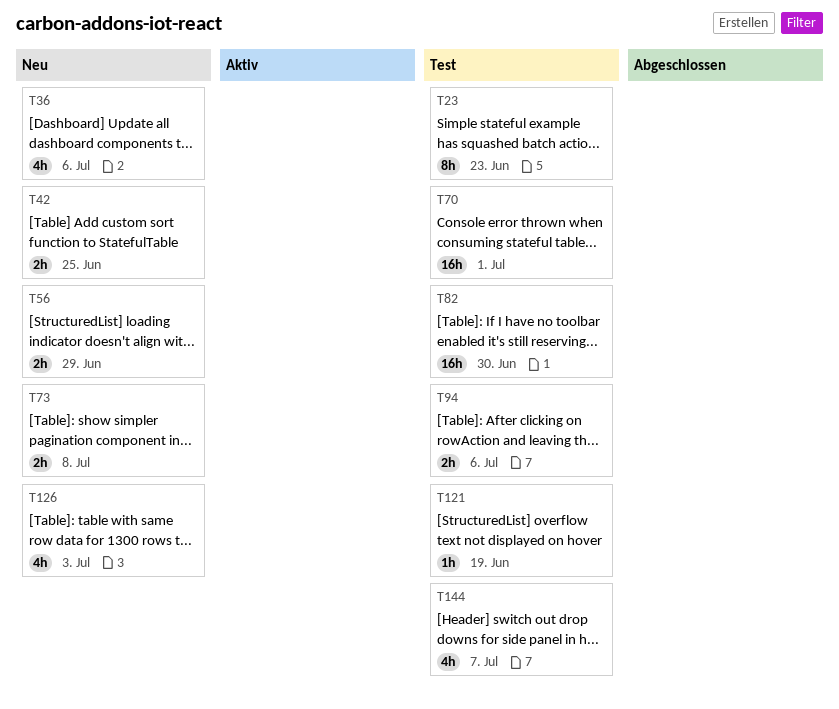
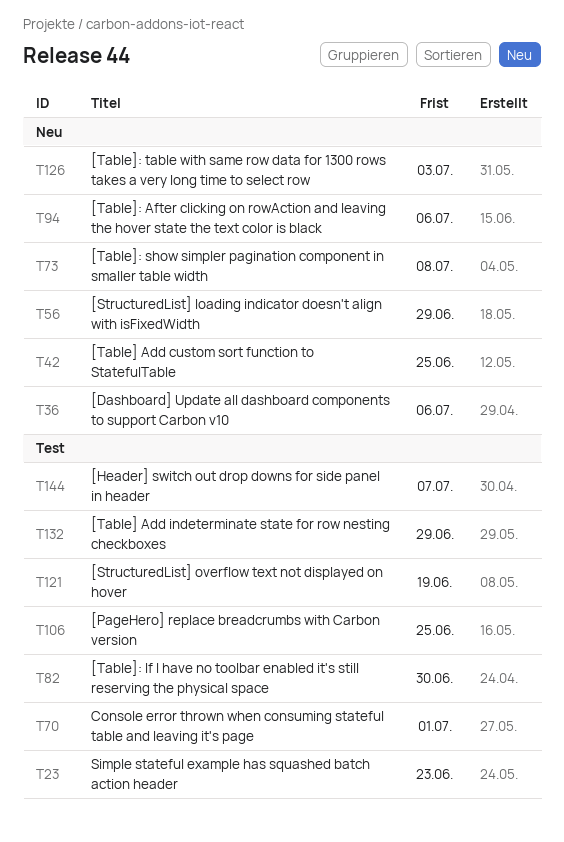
T94, status: Test -> Neu
T106: none -> present
T132: none -> present

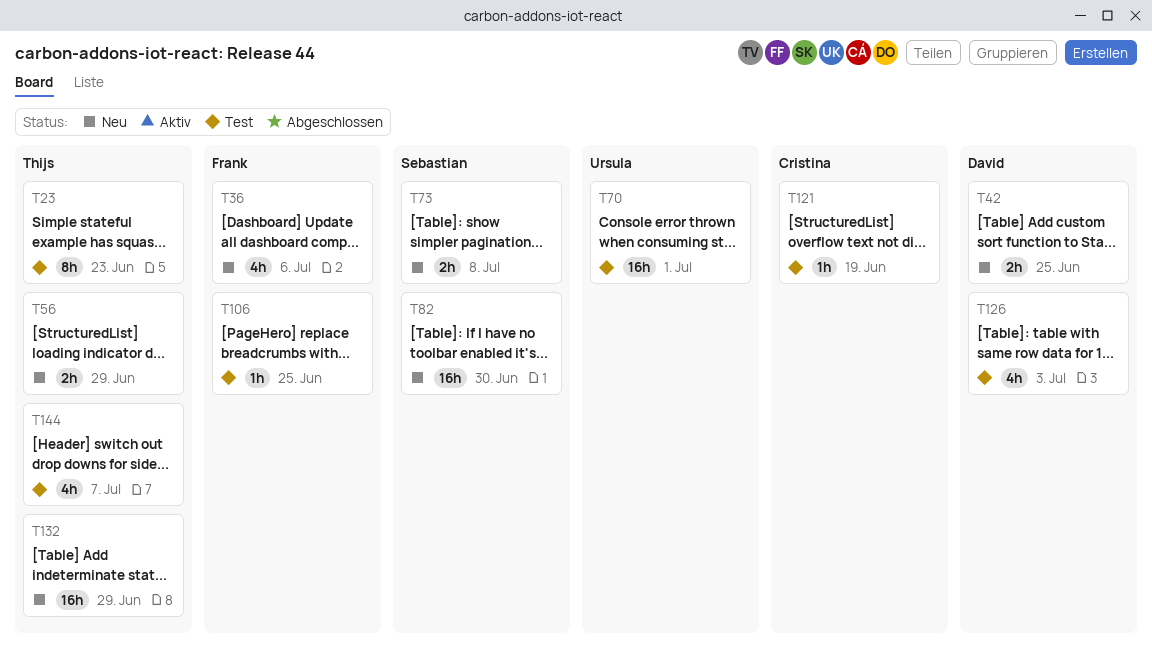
T82, status: Test -> Neu
T94: present -> none
T126, status: Neu -> Test
T132, status: Test -> Neu

